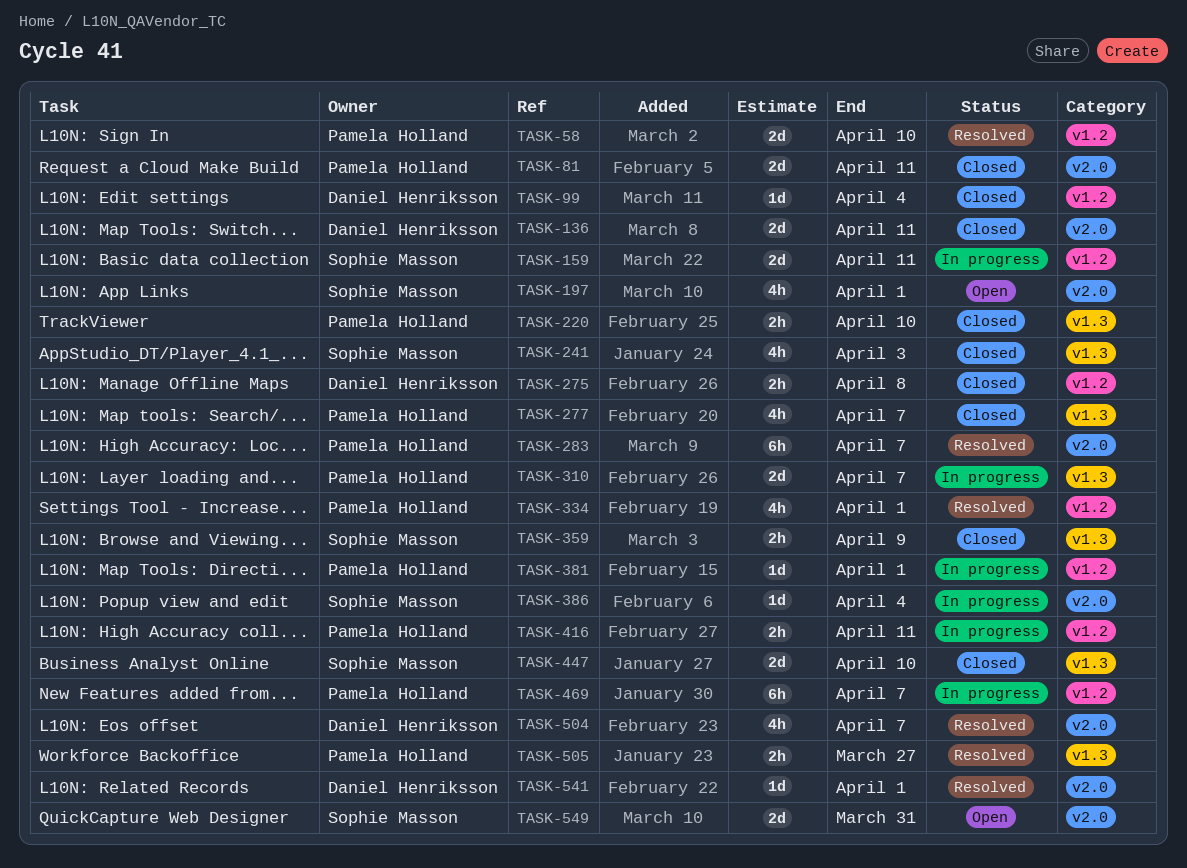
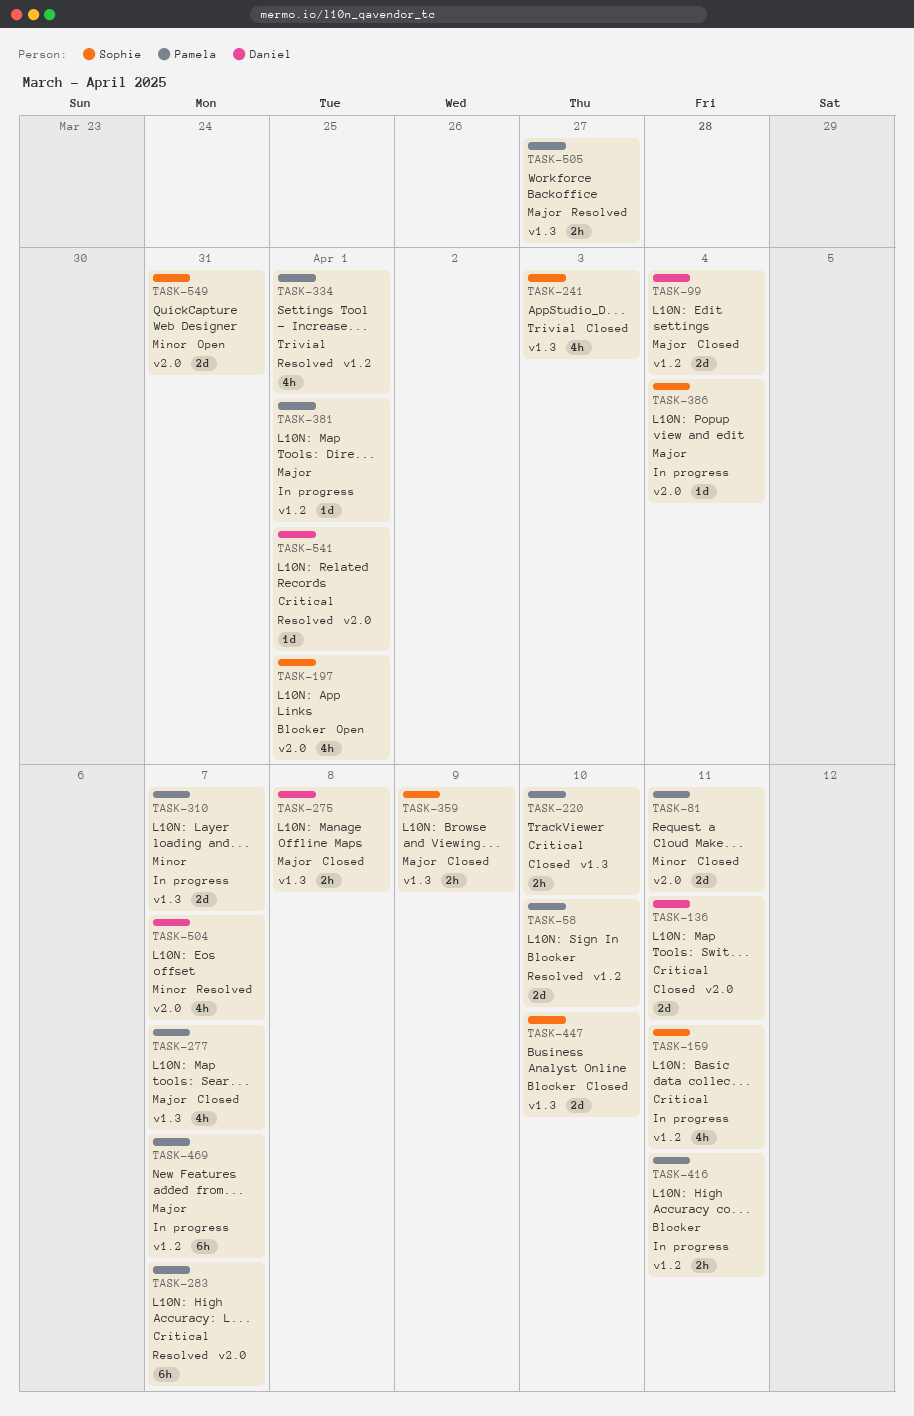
TASK-99, estimate: 1d -> 2d
TASK-159, estimate: 2d -> 4h
TASK-275, label: v1.2 -> v1.3

